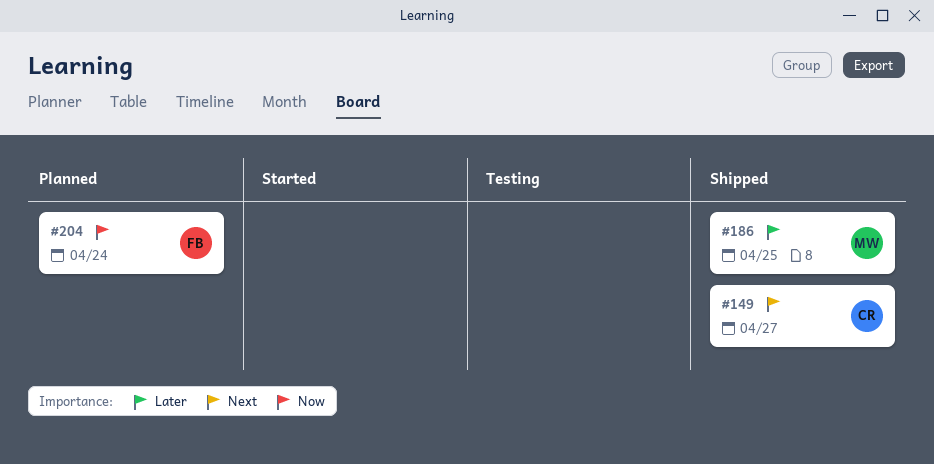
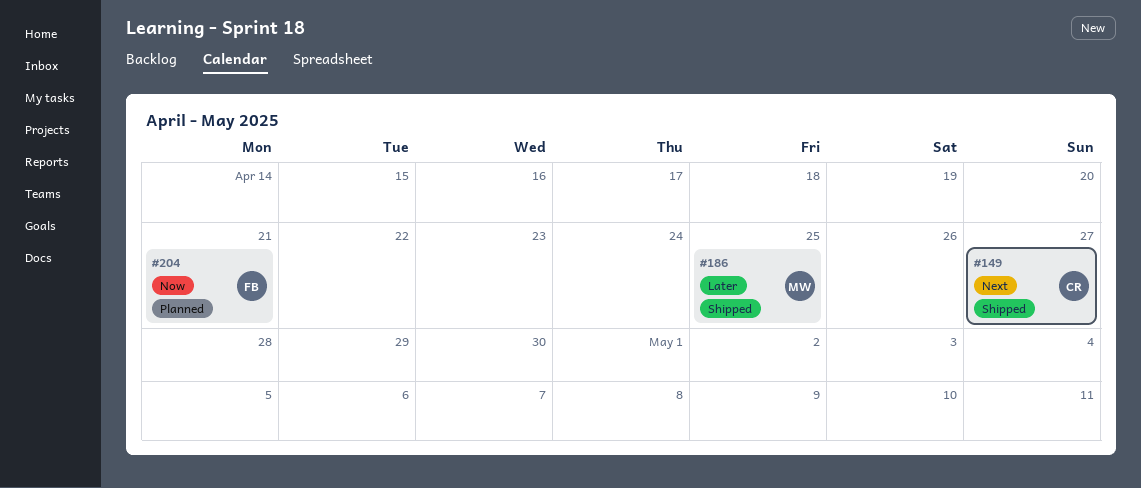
#204, due: Apr 24 -> Apr 21

